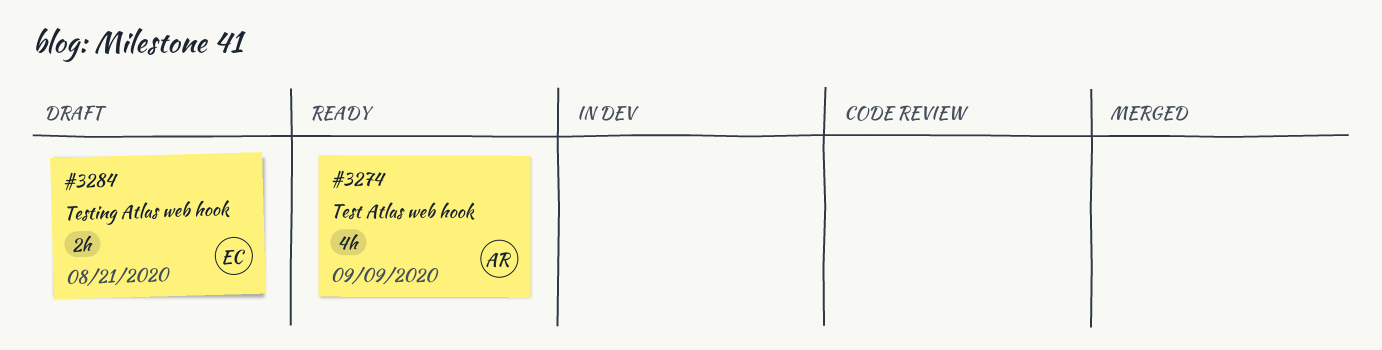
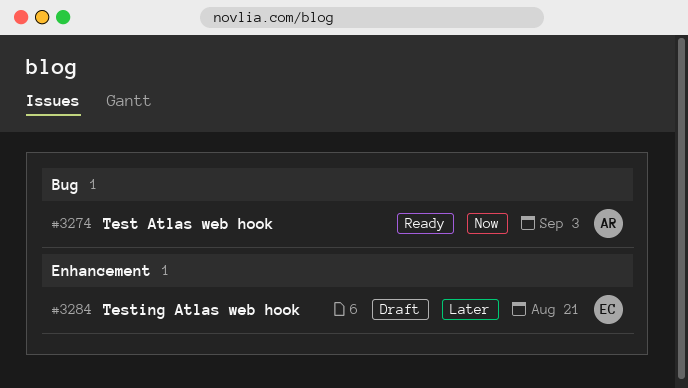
#3274, due: Sep 9 -> Sep 3

